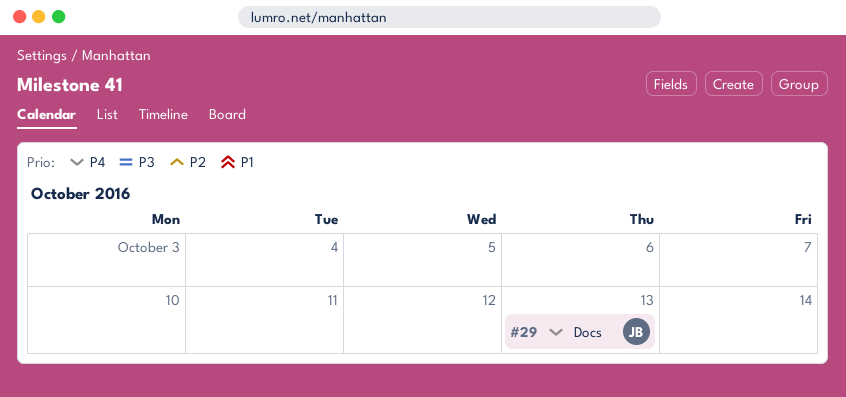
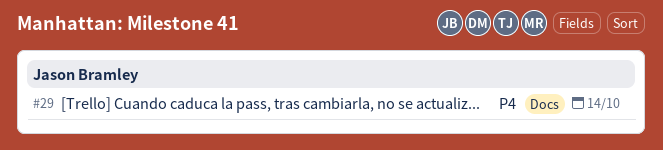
#29, due: Oct 13 -> Oct 14

